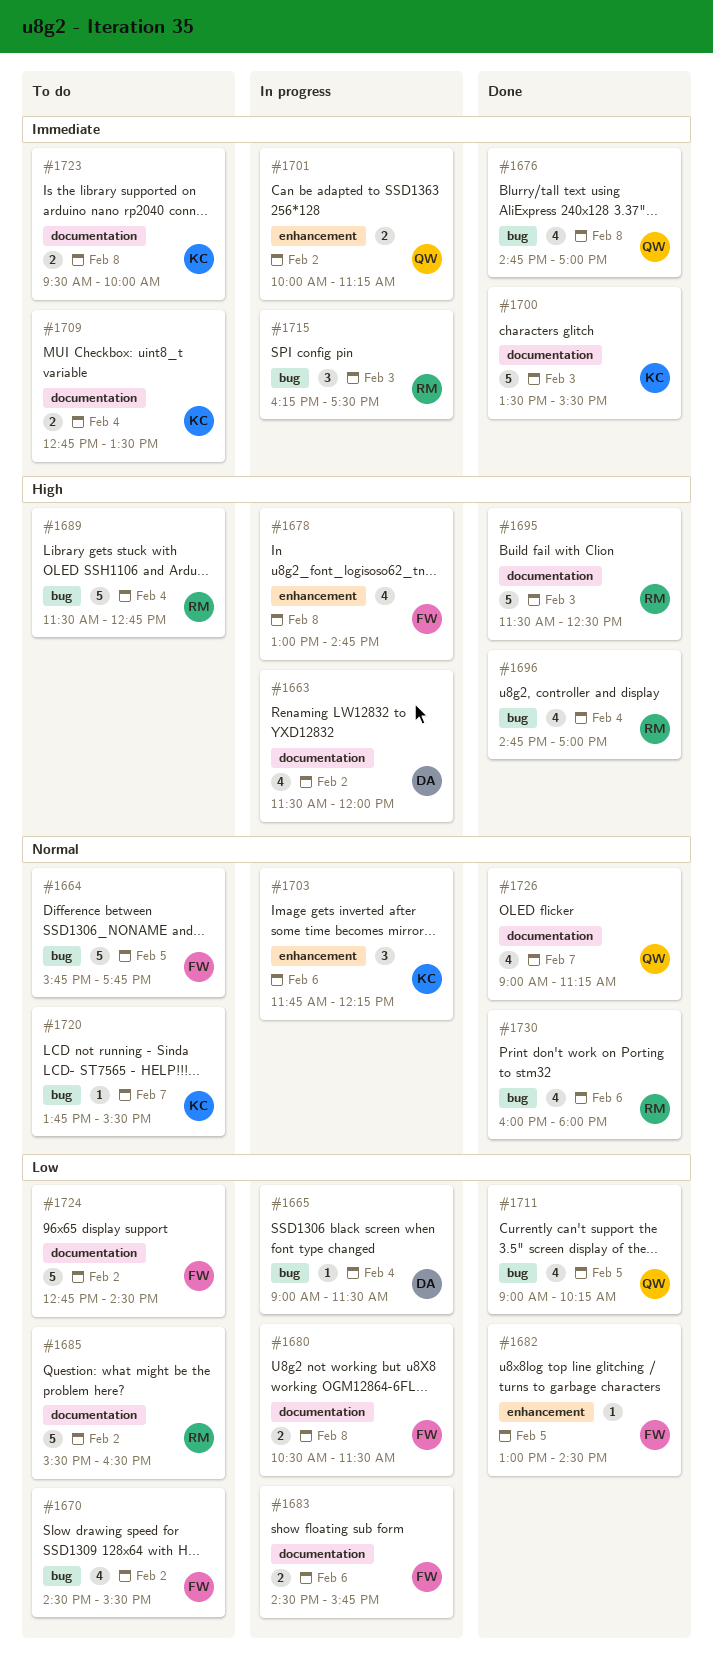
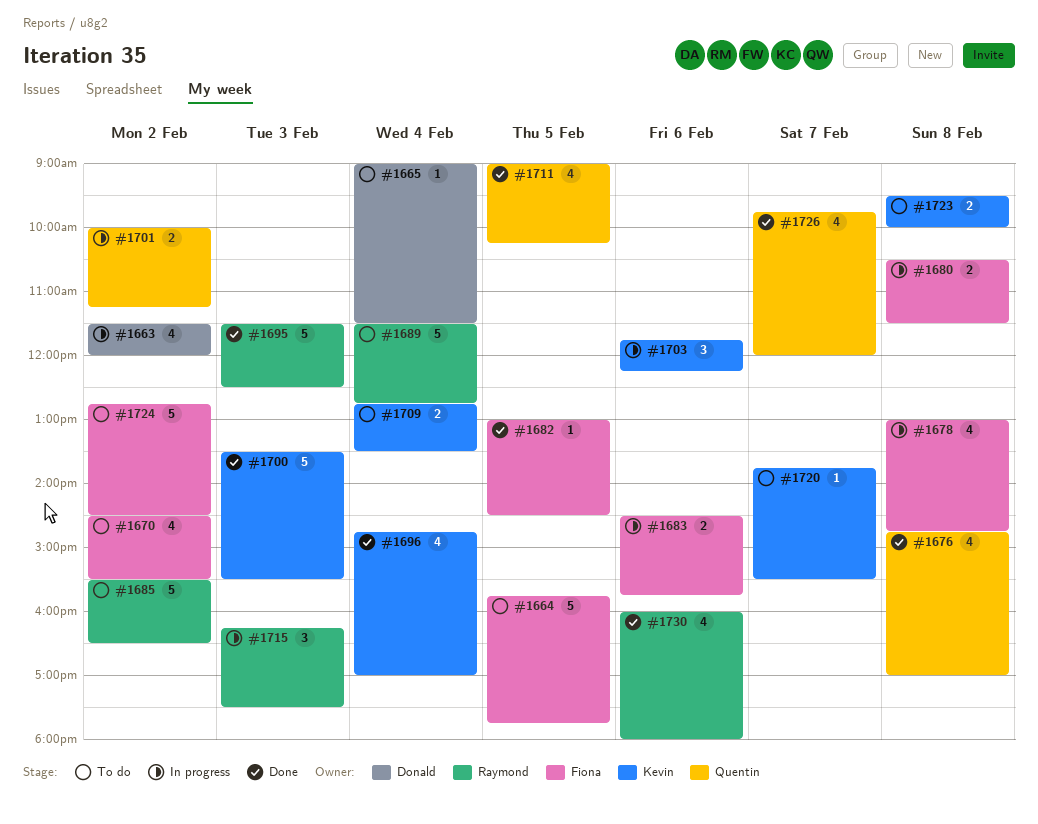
#1665, status: In progress -> To do
#1696, owner: Raymond -> Kevin
#1726, begins: 09:00 -> 09:45
#1726, ends: 11:15 -> 12:00

